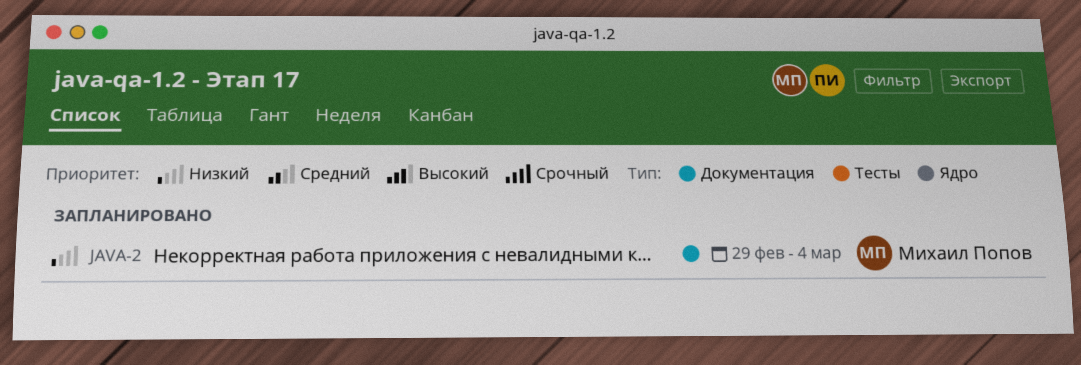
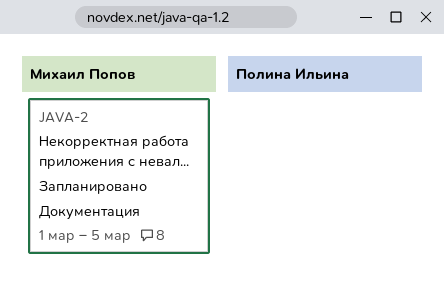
JAVA-2, start: Feb 29 -> Mar 1
JAVA-2, due: Mar 4 -> Mar 5

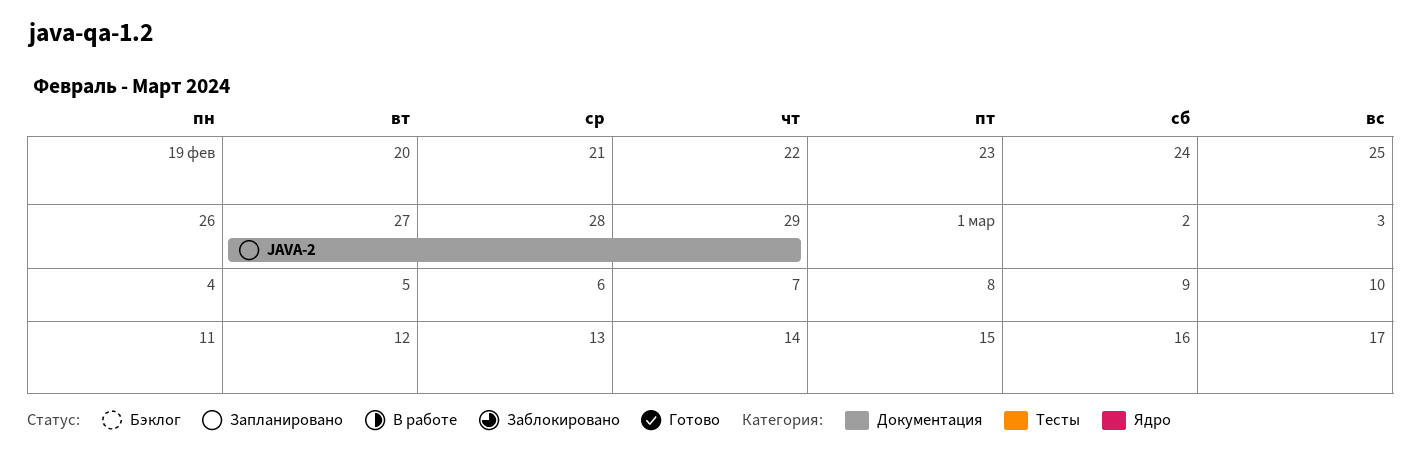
JAVA-2, start: Mar 1 -> Feb 27
JAVA-2, due: Mar 5 -> Feb 29

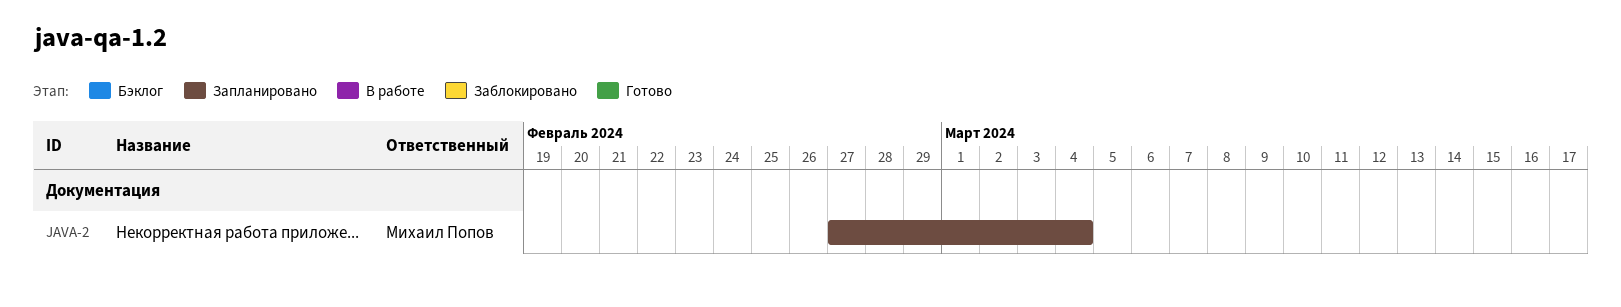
JAVA-2, due: Feb 29 -> Mar 4

